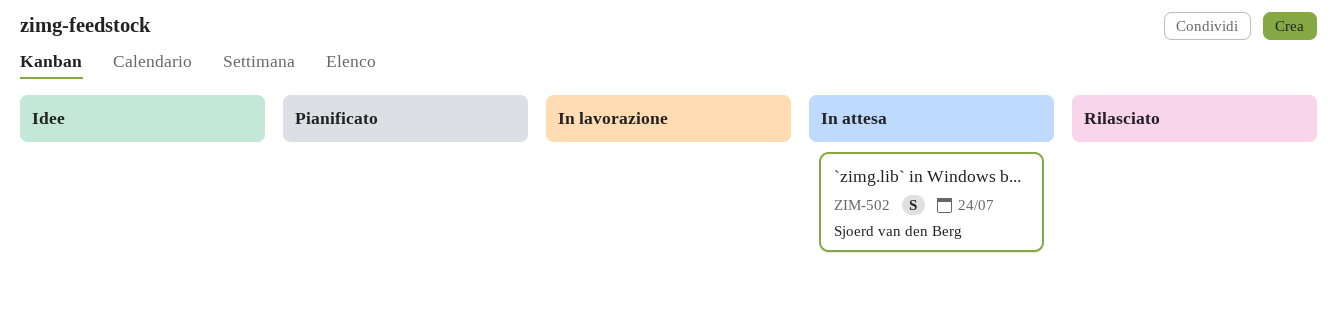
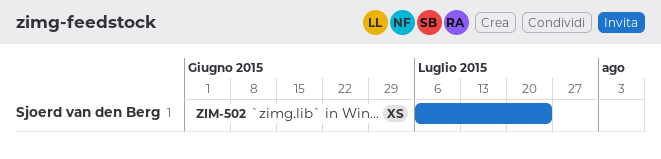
ZIM-502, estimate: S -> XS

